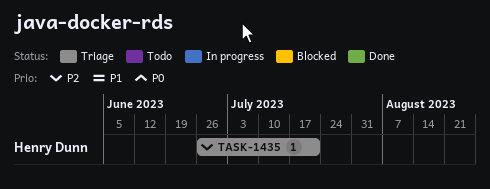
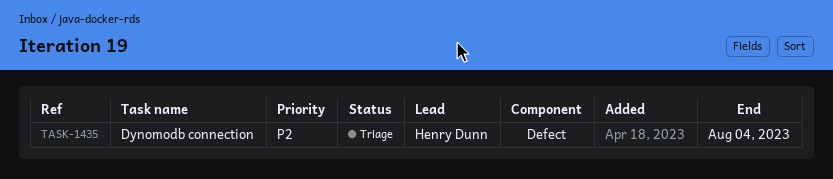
TASK-1435, due: Jul 21 -> Aug 4

